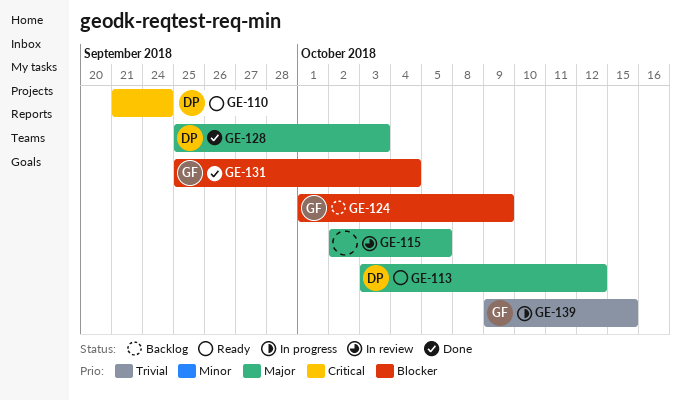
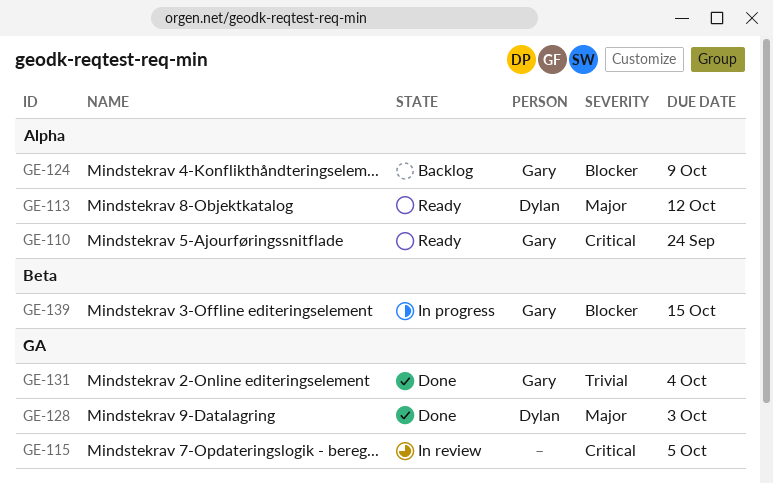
GE-110, owner: Dylan -> Gary
GE-115, priority: Major -> Critical
GE-131, priority: Blocker -> Trivial
GE-139, priority: Trivial -> Blocker

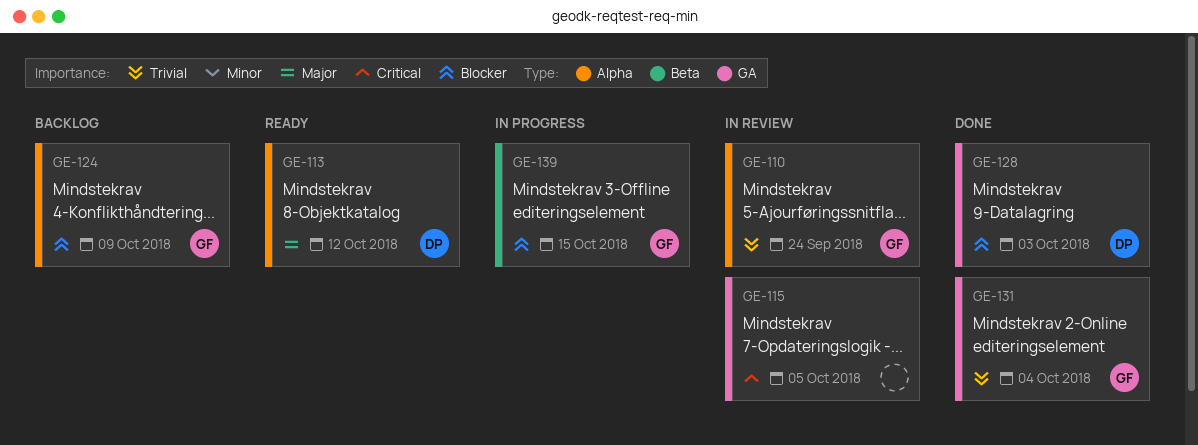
GE-110, status: Ready -> In review
GE-110, priority: Critical -> Trivial
GE-128, priority: Major -> Blocker

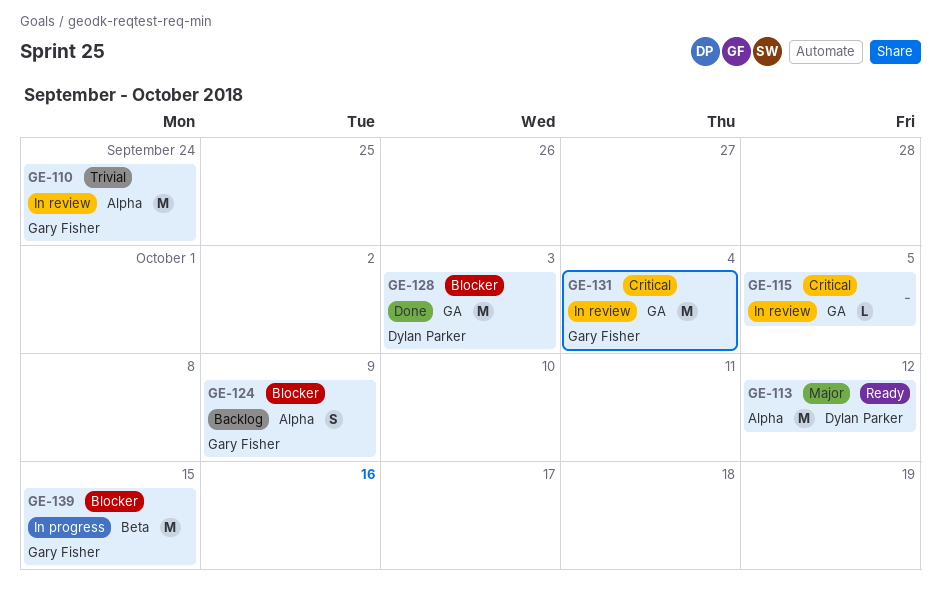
GE-131, status: Done -> In review
GE-131, priority: Trivial -> Critical

